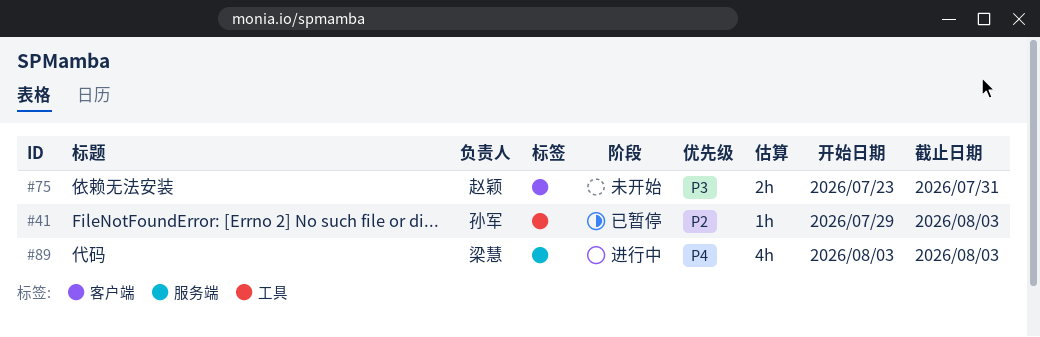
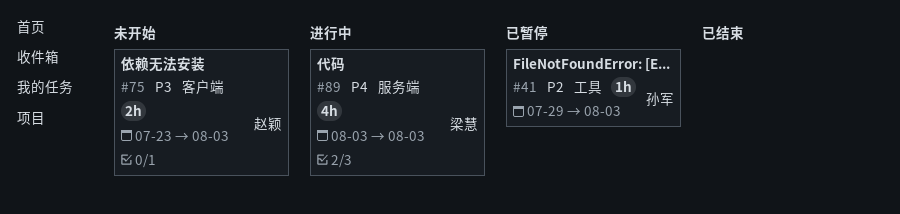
#75, due: Jul 31 -> Aug 3

